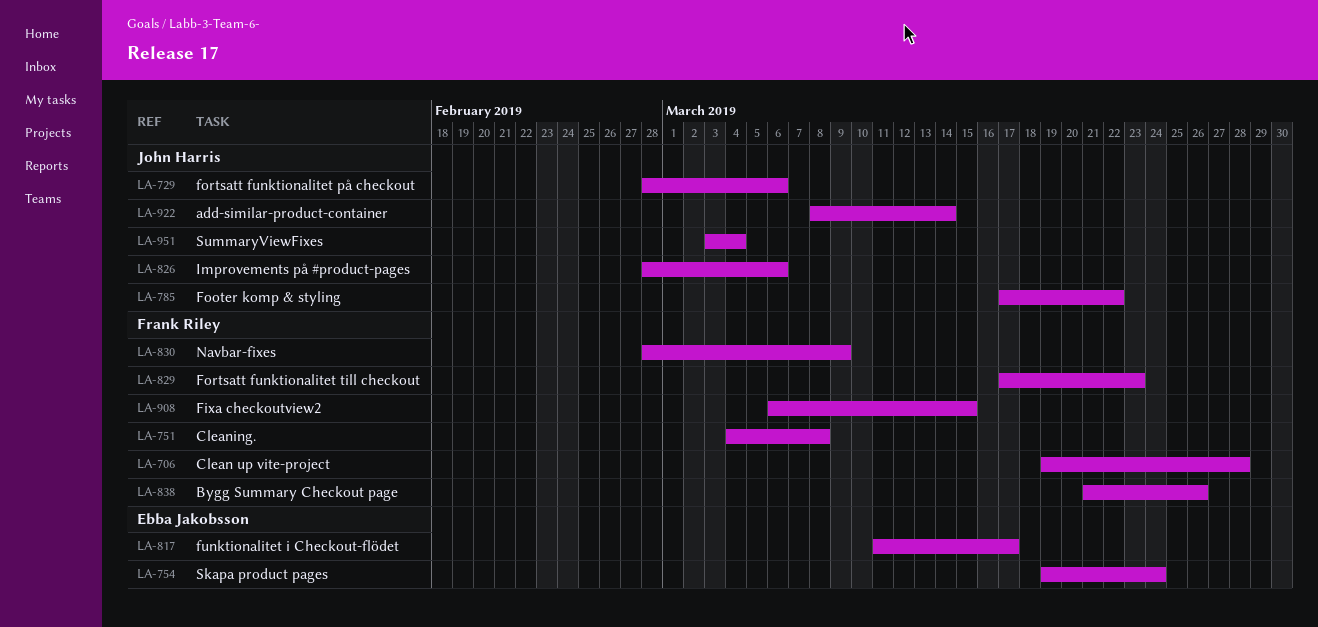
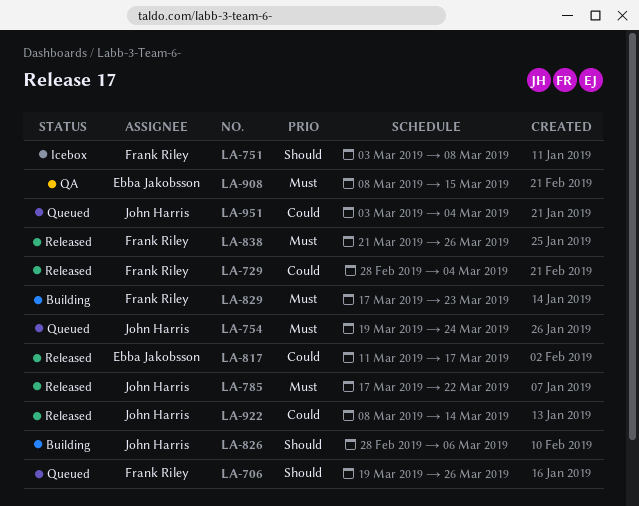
LA-706, due: Mar 28 -> Mar 26
LA-729, owner: John Harris -> Frank Riley
LA-729, due: Mar 6 -> Mar 4
LA-751, start: Mar 4 -> Mar 3
LA-754, owner: Ebba Jakobsson -> John Harris
LA-830: present -> none
LA-908, owner: Frank Riley -> Ebba Jakobsson
LA-908, start: Mar 6 -> Mar 8

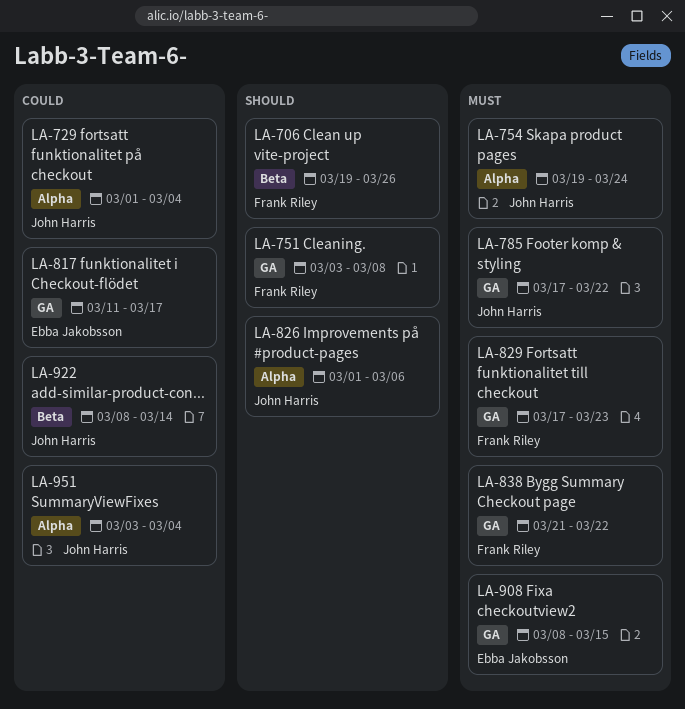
LA-729, owner: Frank Riley -> John Harris
LA-729, start: Feb 28 -> Mar 1
LA-826, start: Feb 28 -> Mar 1
LA-838, due: Mar 26 -> Mar 22

